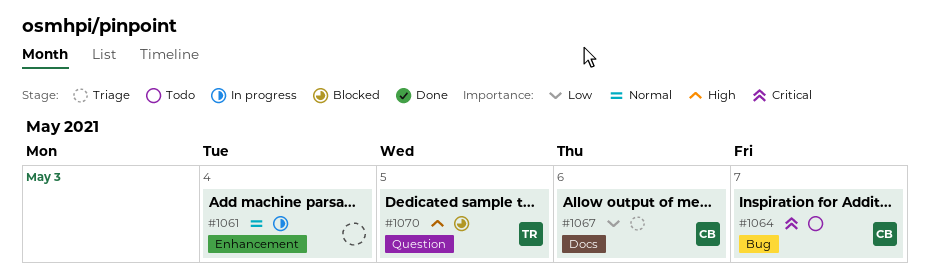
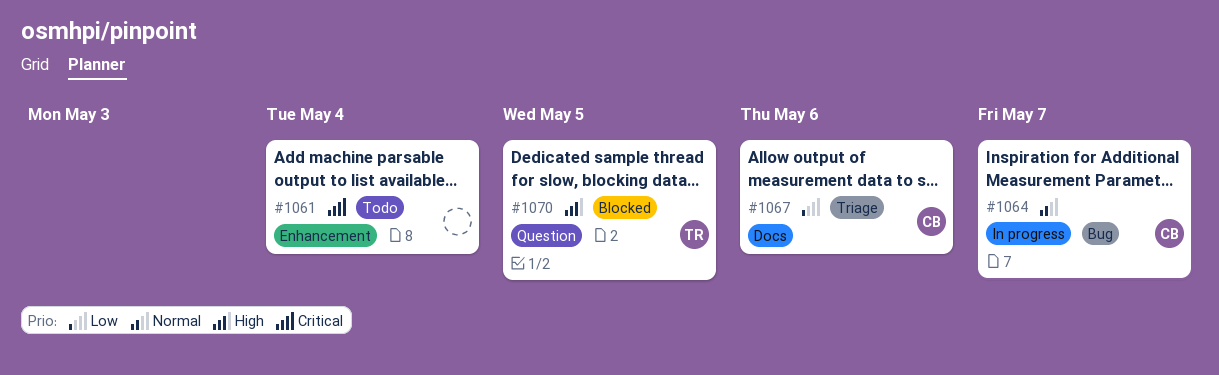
#1061, status: In progress -> Todo
#1061, priority: Normal -> Critical
#1064, status: Todo -> In progress
#1064, priority: Critical -> Normal

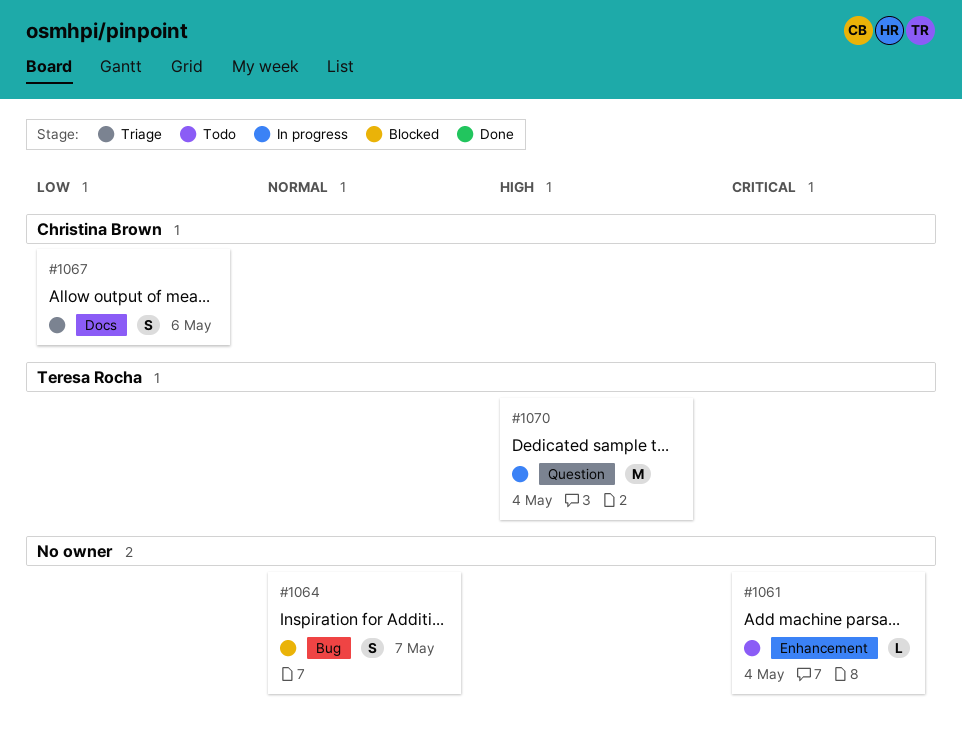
#1064, status: In progress -> Blocked
#1064, owner: Christina Brown -> none
#1070, status: Blocked -> In progress
#1070, due: May 5 -> May 4

